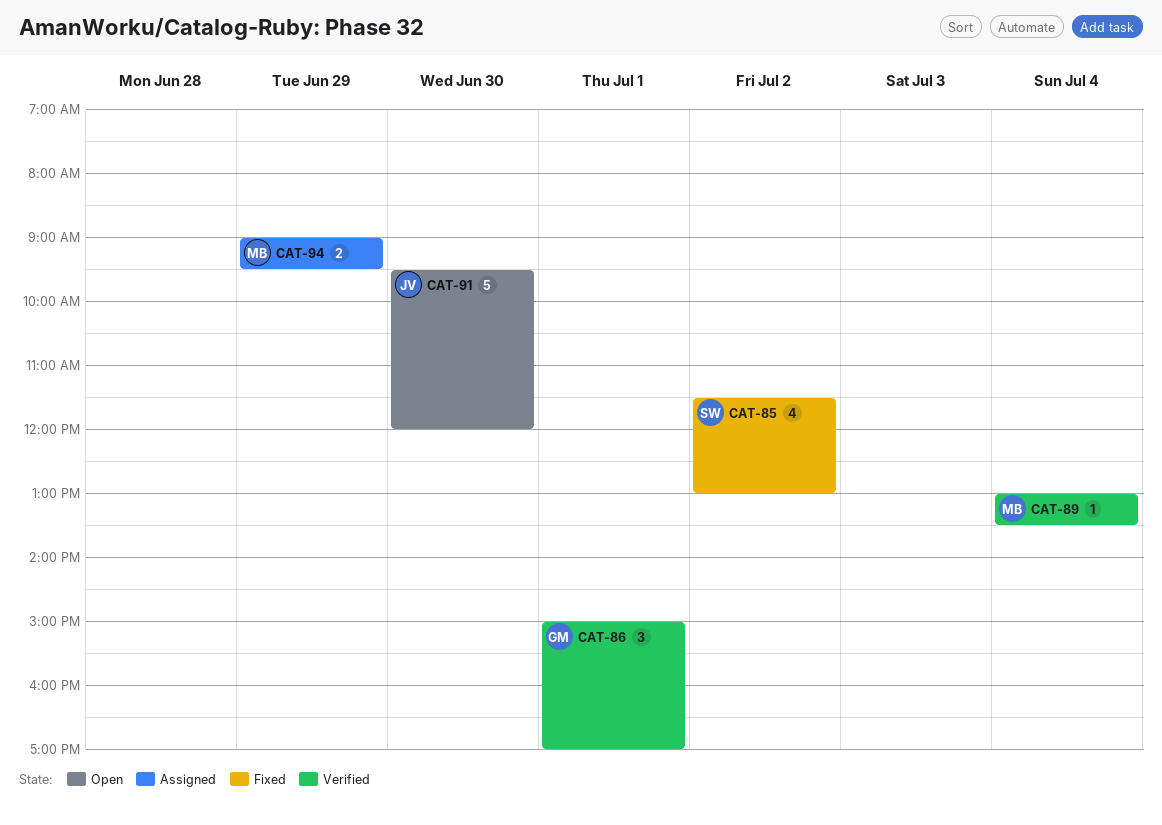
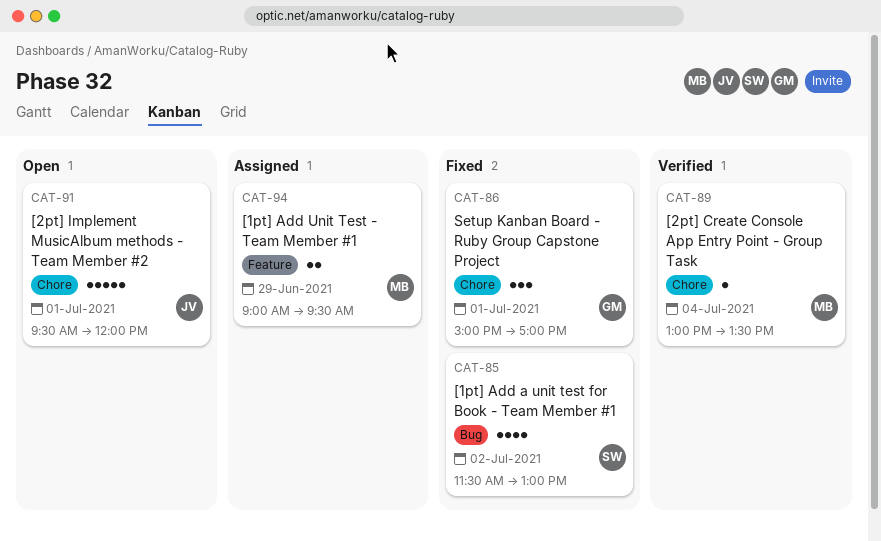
CAT-86, status: Verified -> Fixed
CAT-91, day: Jun 30 -> Jul 1

